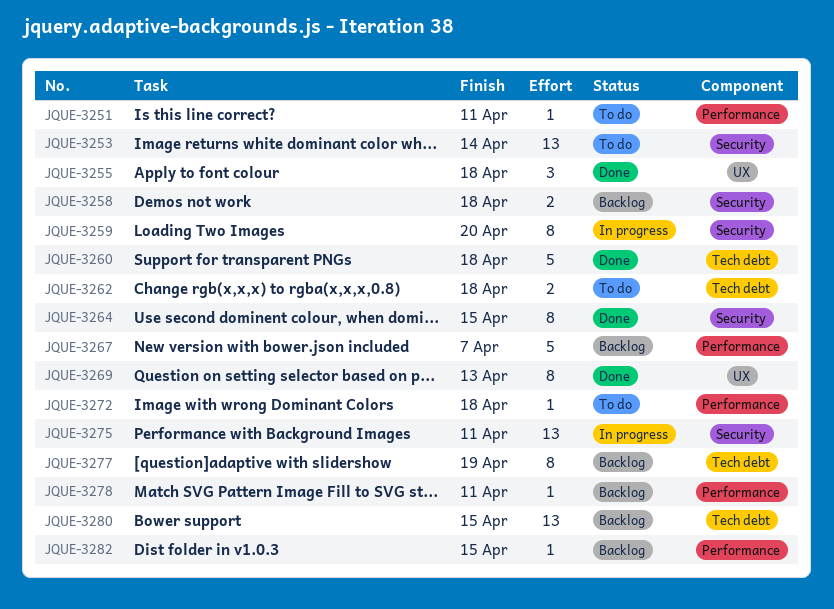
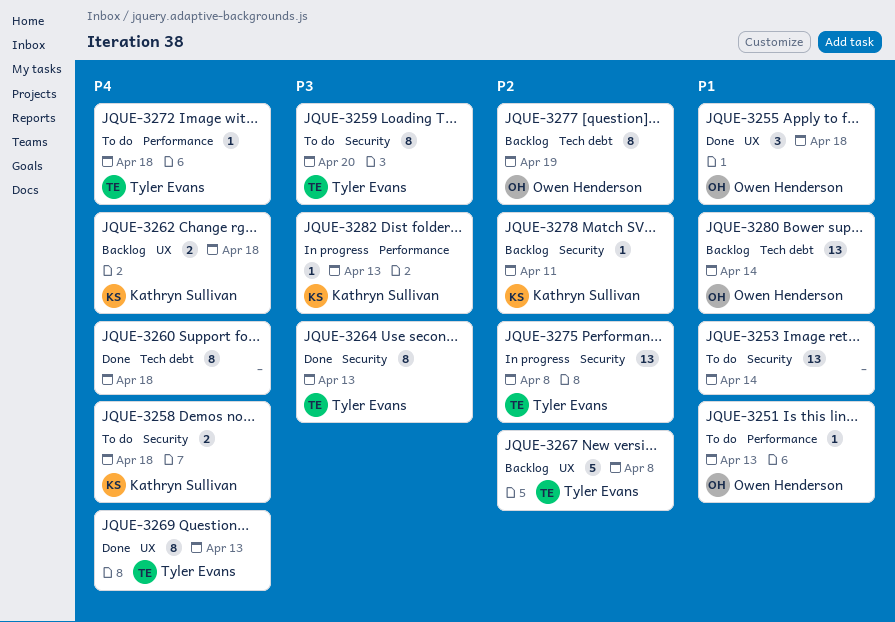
JQUE-3251, due: Apr 11 -> Apr 13
JQUE-3258, status: Backlog -> To do
JQUE-3259, status: In progress -> To do
JQUE-3260, estimate: 5 -> 8
JQUE-3262, status: To do -> Backlog
JQUE-3262, label: Tech debt -> UX
JQUE-3264, due: Apr 15 -> Apr 13
JQUE-3267, label: Performance -> UX
JQUE-3267, due: Apr 7 -> Apr 8
JQUE-3275, due: Apr 11 -> Apr 8
JQUE-3278, label: Performance -> Security
JQUE-3280, due: Apr 15 -> Apr 14
JQUE-3282, status: Backlog -> In progress
JQUE-3282, due: Apr 15 -> Apr 13

